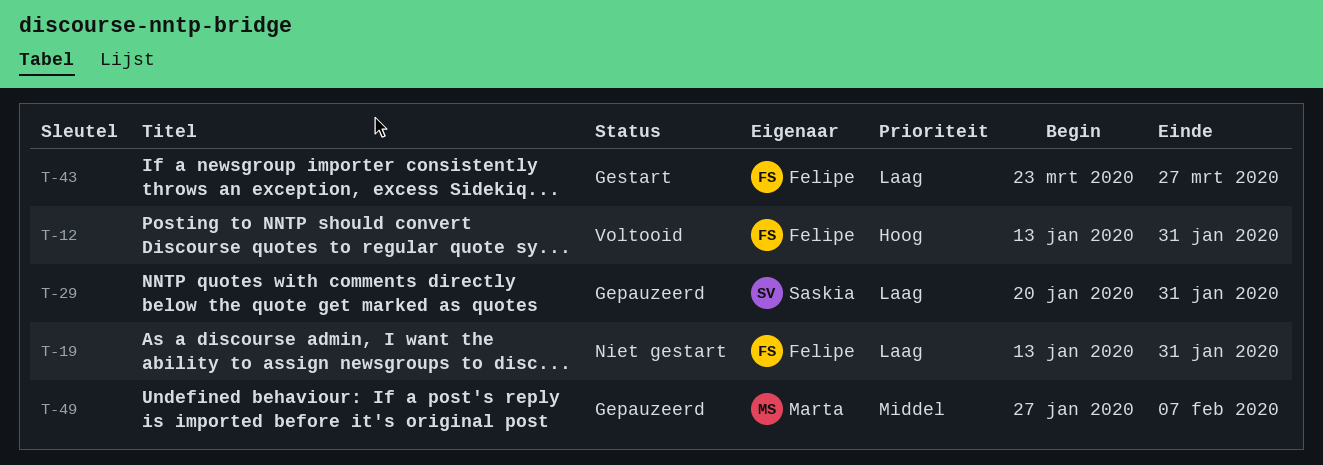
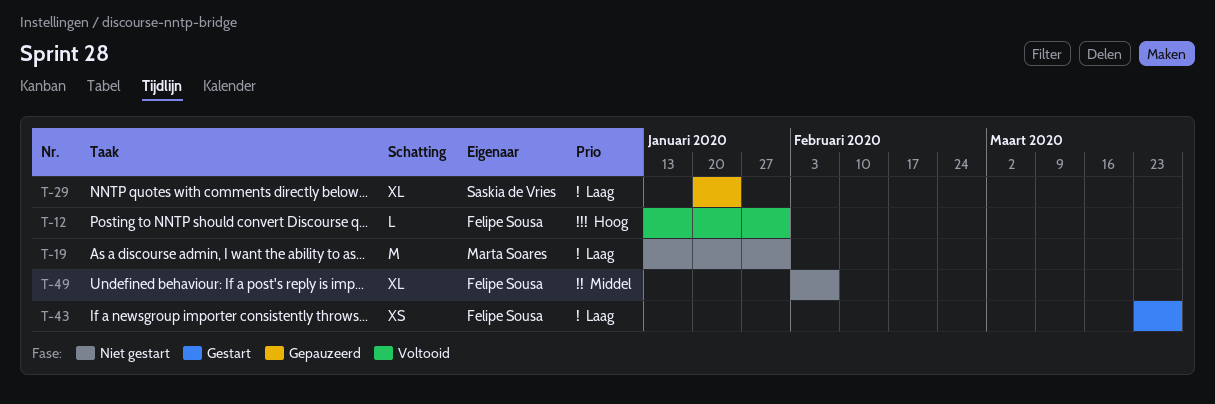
T-19, owner: Felipe Sousa -> Marta Soares
T-29, due: Jan 31 -> Jan 24
T-49, status: Gepauzeerd -> Niet gestart
T-49, owner: Marta Soares -> Felipe Sousa
T-49, start: Jan 27 -> Feb 3

